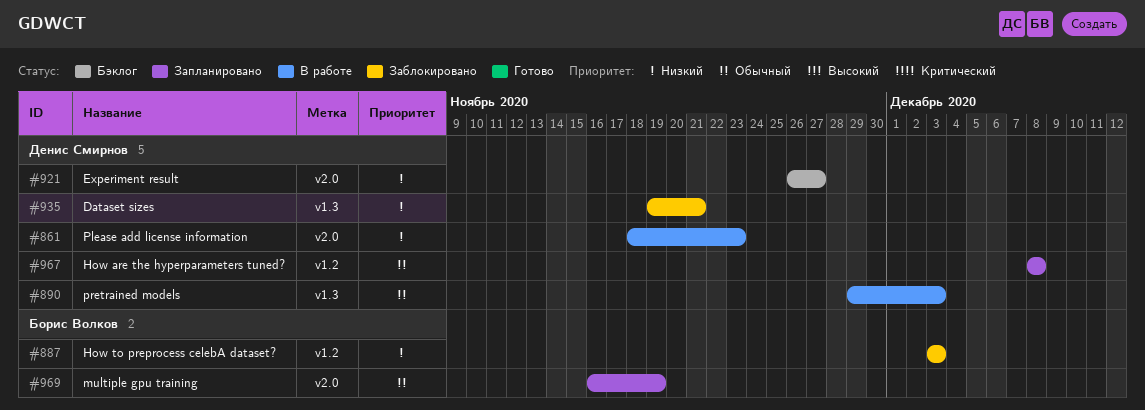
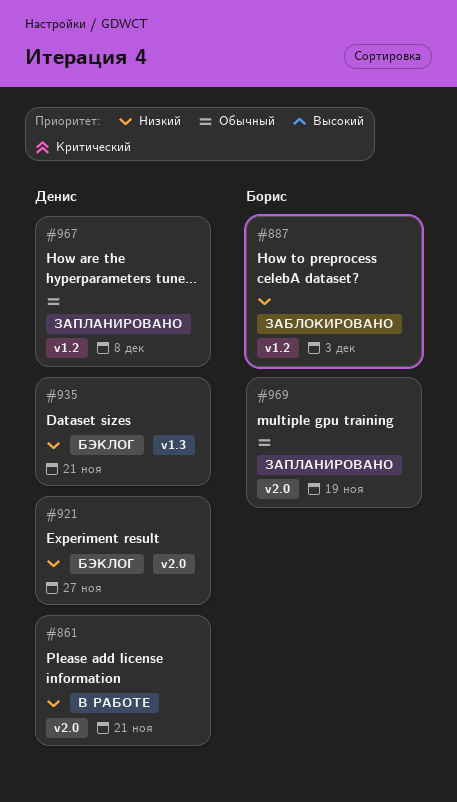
#861, due: Nov 23 -> Nov 21
#890: present -> none
#935, status: Заблокировано -> Бэклог

